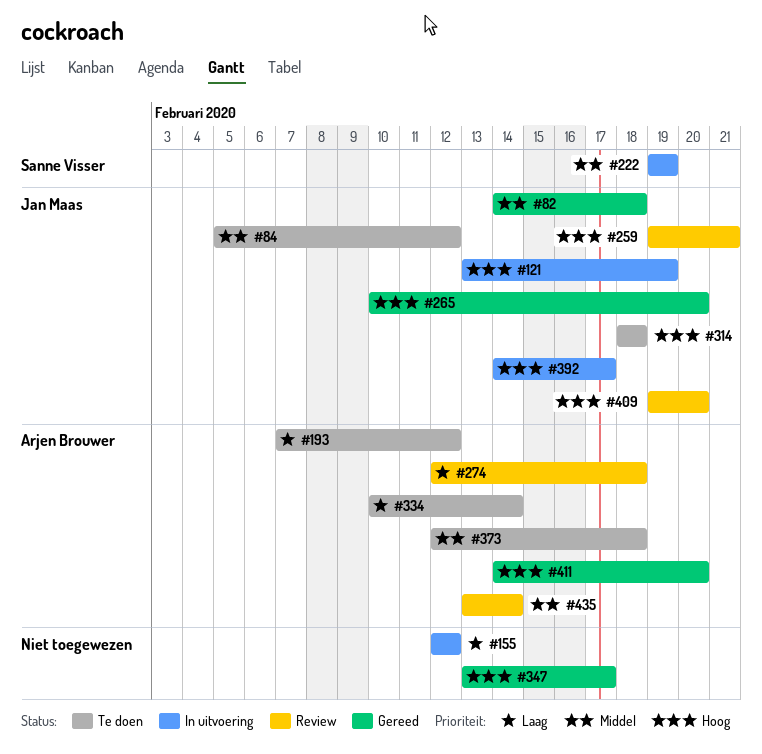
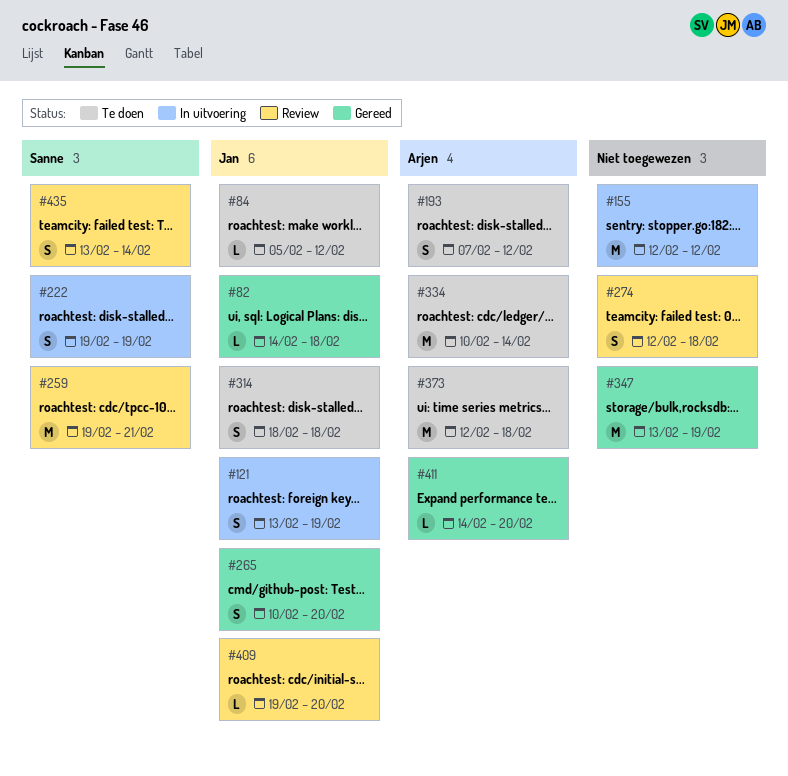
#259, owner: Jan Maas -> Sanne Visser
#274, owner: Arjen Brouwer -> none
#347, due: Feb 17 -> Feb 19
#392: present -> none
#435, owner: Arjen Brouwer -> Sanne Visser

